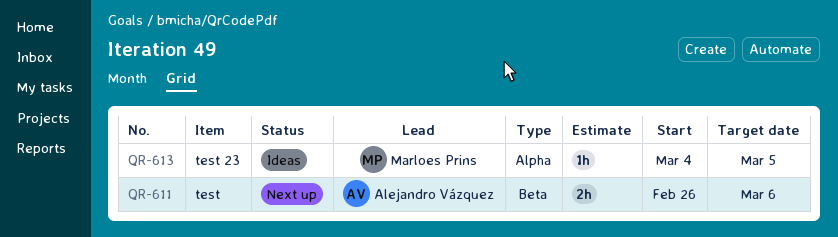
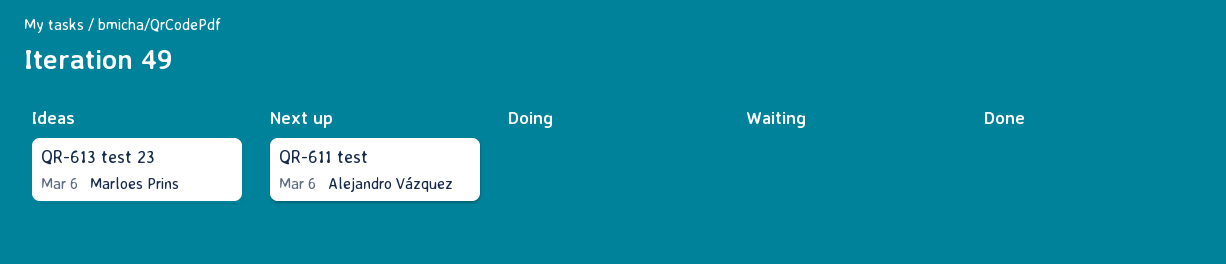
QR-613, due: Mar 5 -> Mar 6

